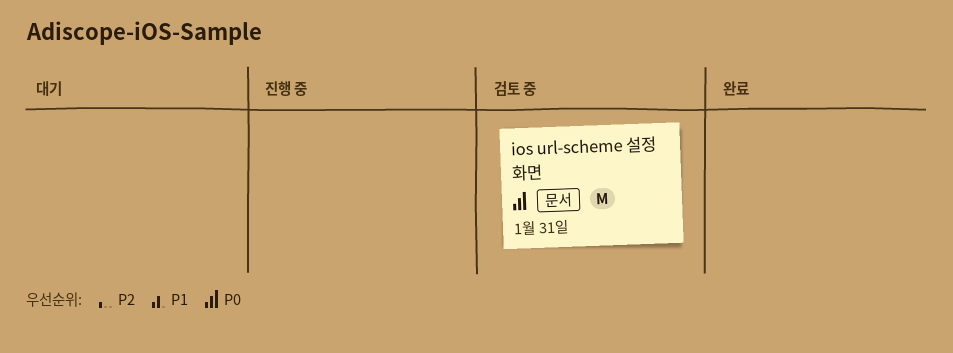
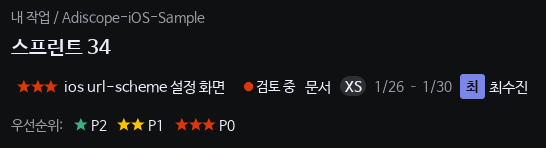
ios url-scheme 설정 화면, estimate: M -> XS
ios url-scheme 설정 화면, due: Jan 31 -> Jan 30

